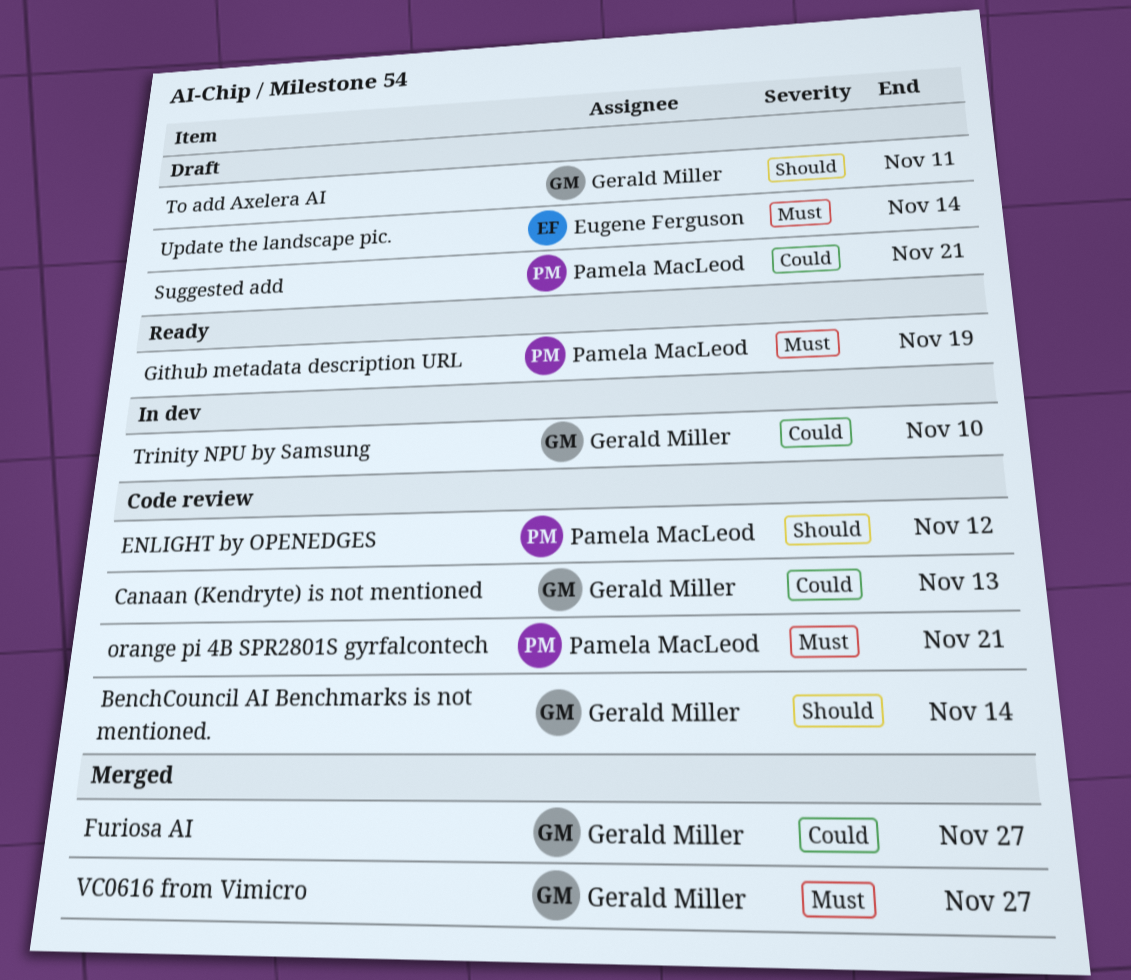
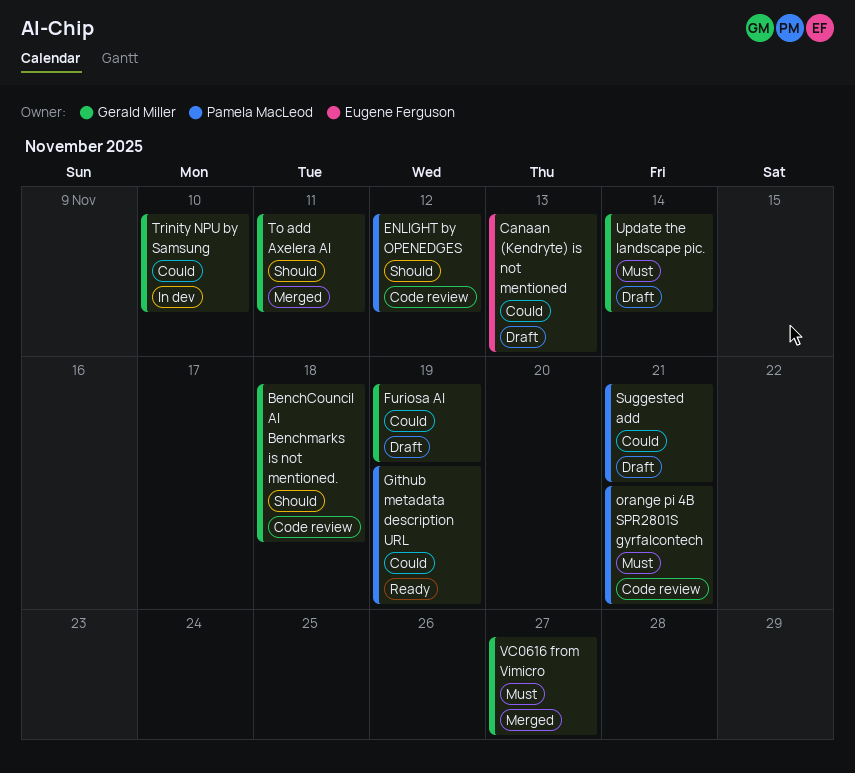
BenchCouncil AI Benchmarks is not mentioned., due: Nov 14 -> Nov 18
Canaan (Kendryte) is not mentioned, status: Code review -> Draft
Canaan (Kendryte) is not mentioned, owner: Gerald Miller -> Eugene Ferguson
Furiosa AI, status: Merged -> Draft
Furiosa AI, due: Nov 27 -> Nov 19
Github metadata description URL, priority: Must -> Could
To add Axelera AI, status: Draft -> Merged
Update the landscape pic., owner: Eugene Ferguson -> Gerald Miller

